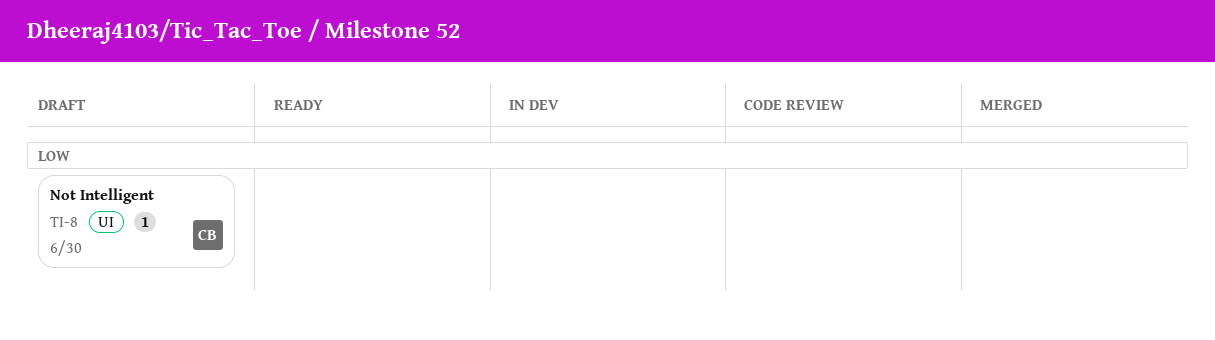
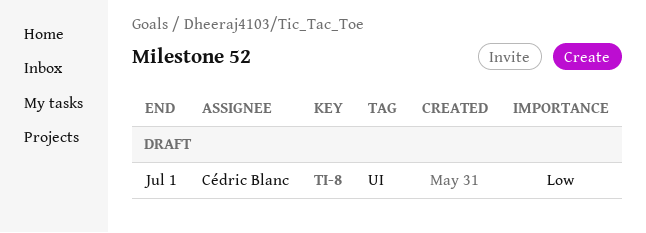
TI-8, due: Jun 30 -> Jul 1

